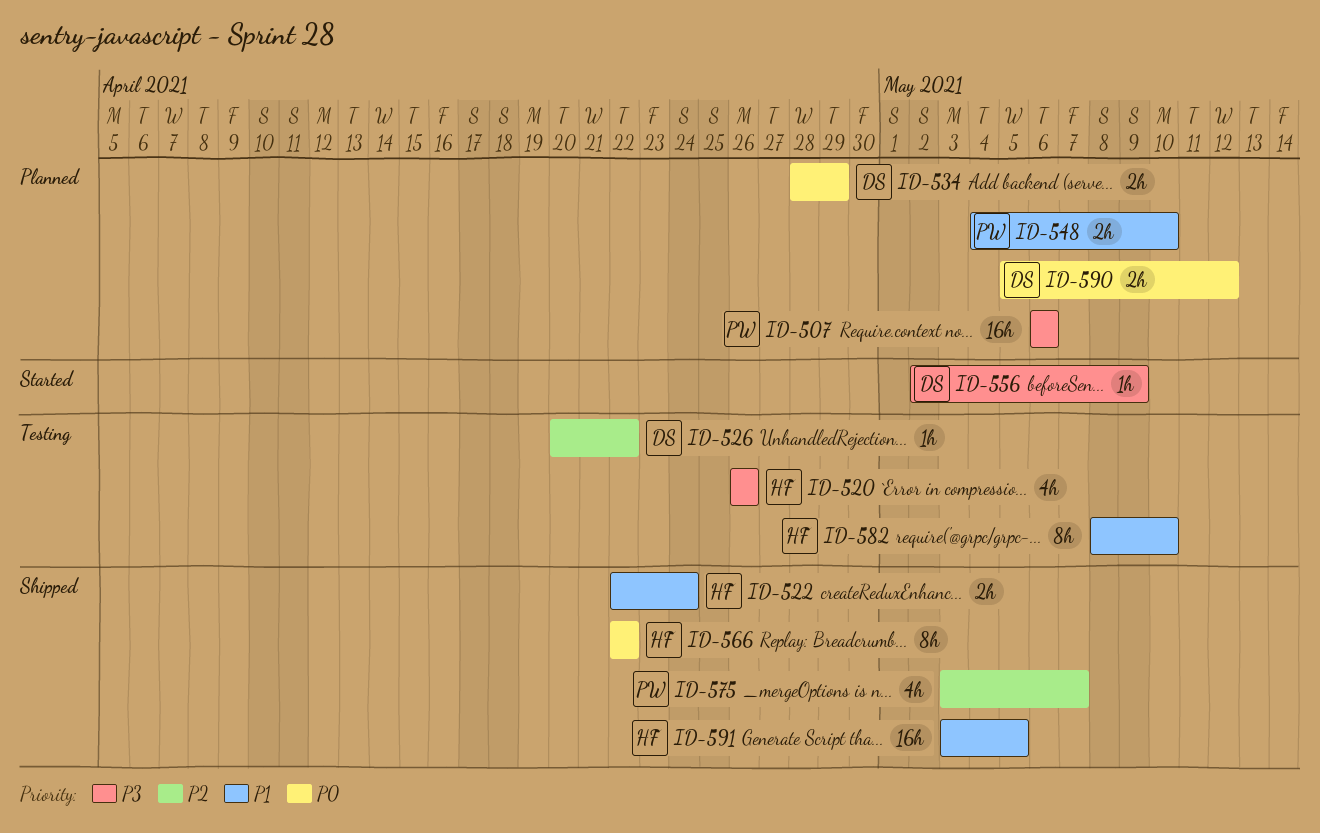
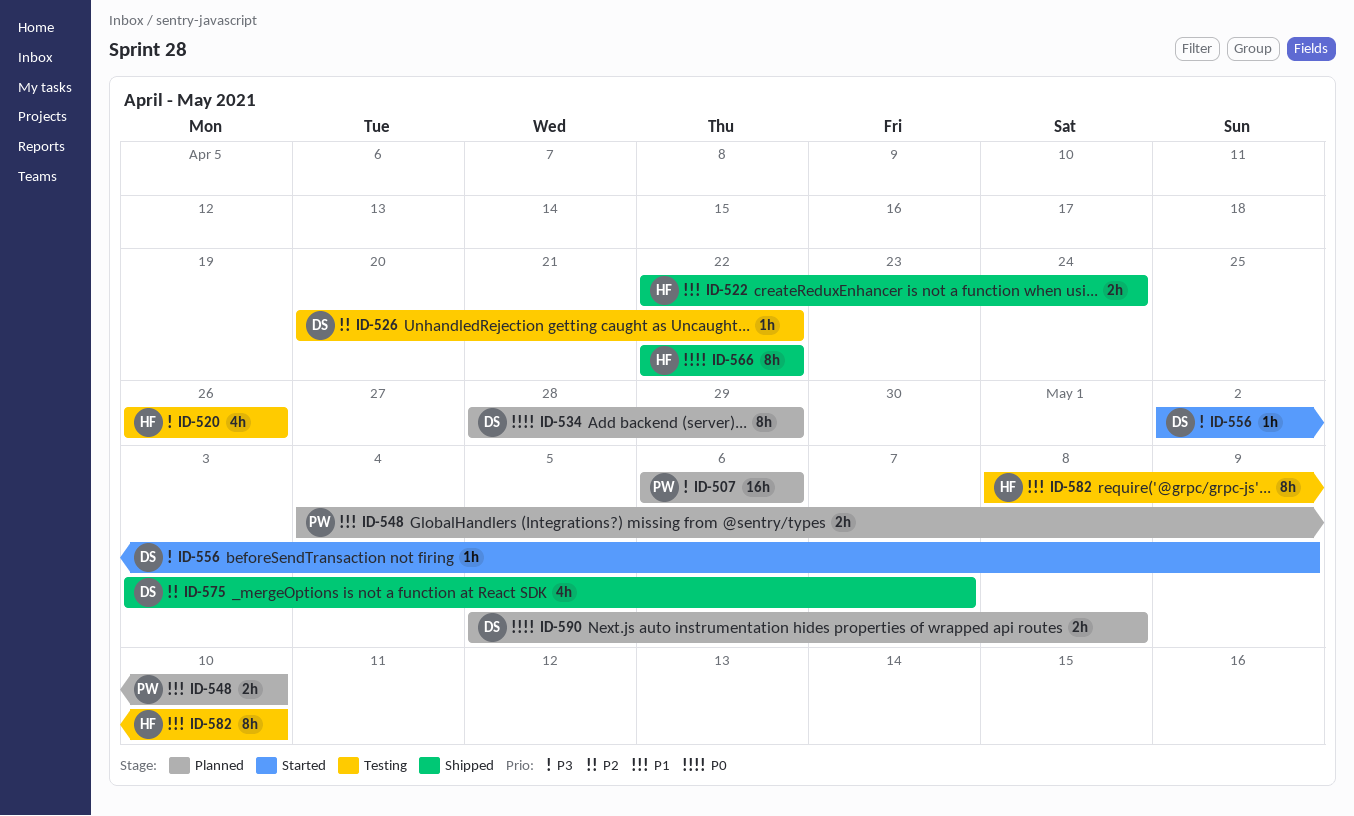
ID-534, estimate: 2h -> 8h
ID-575, owner: PW -> DS
ID-590, due: May 12 -> May 8
ID-591: present -> none

